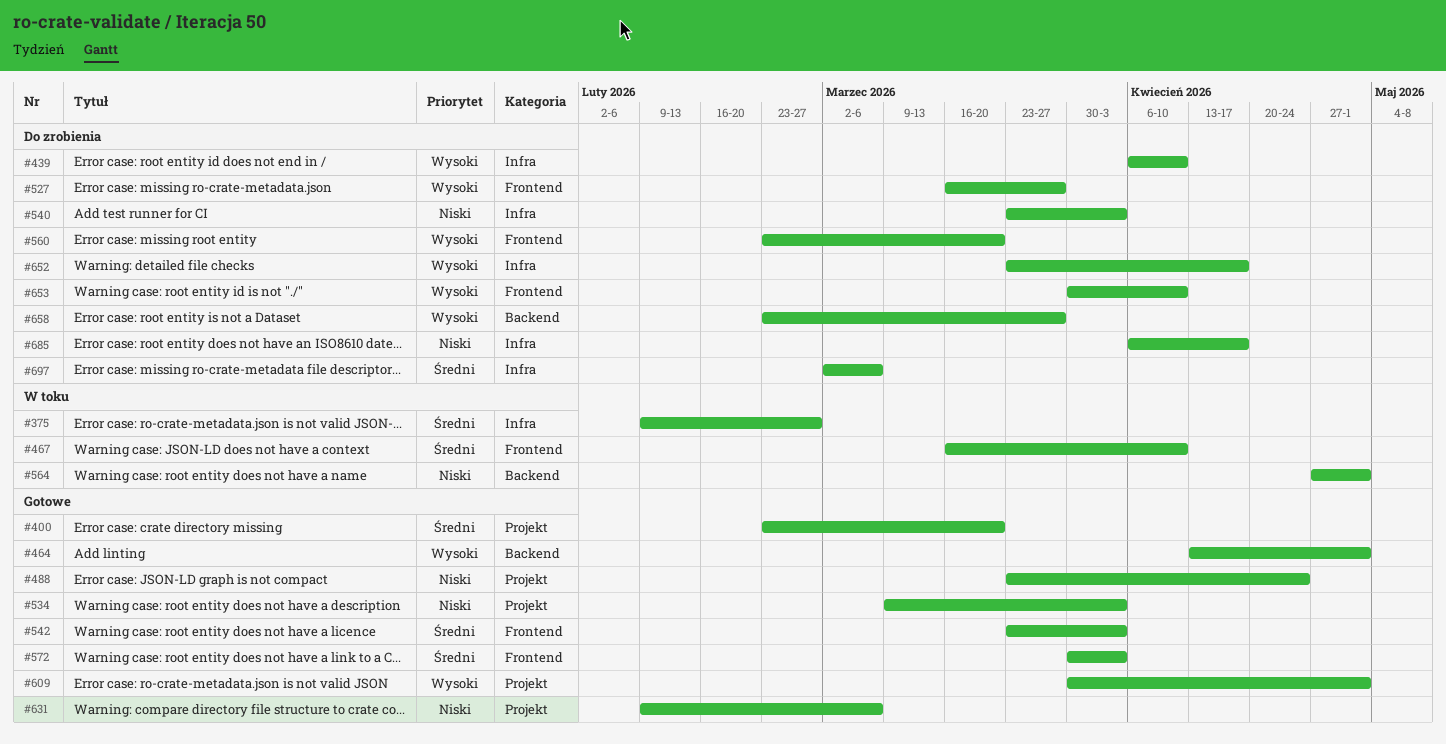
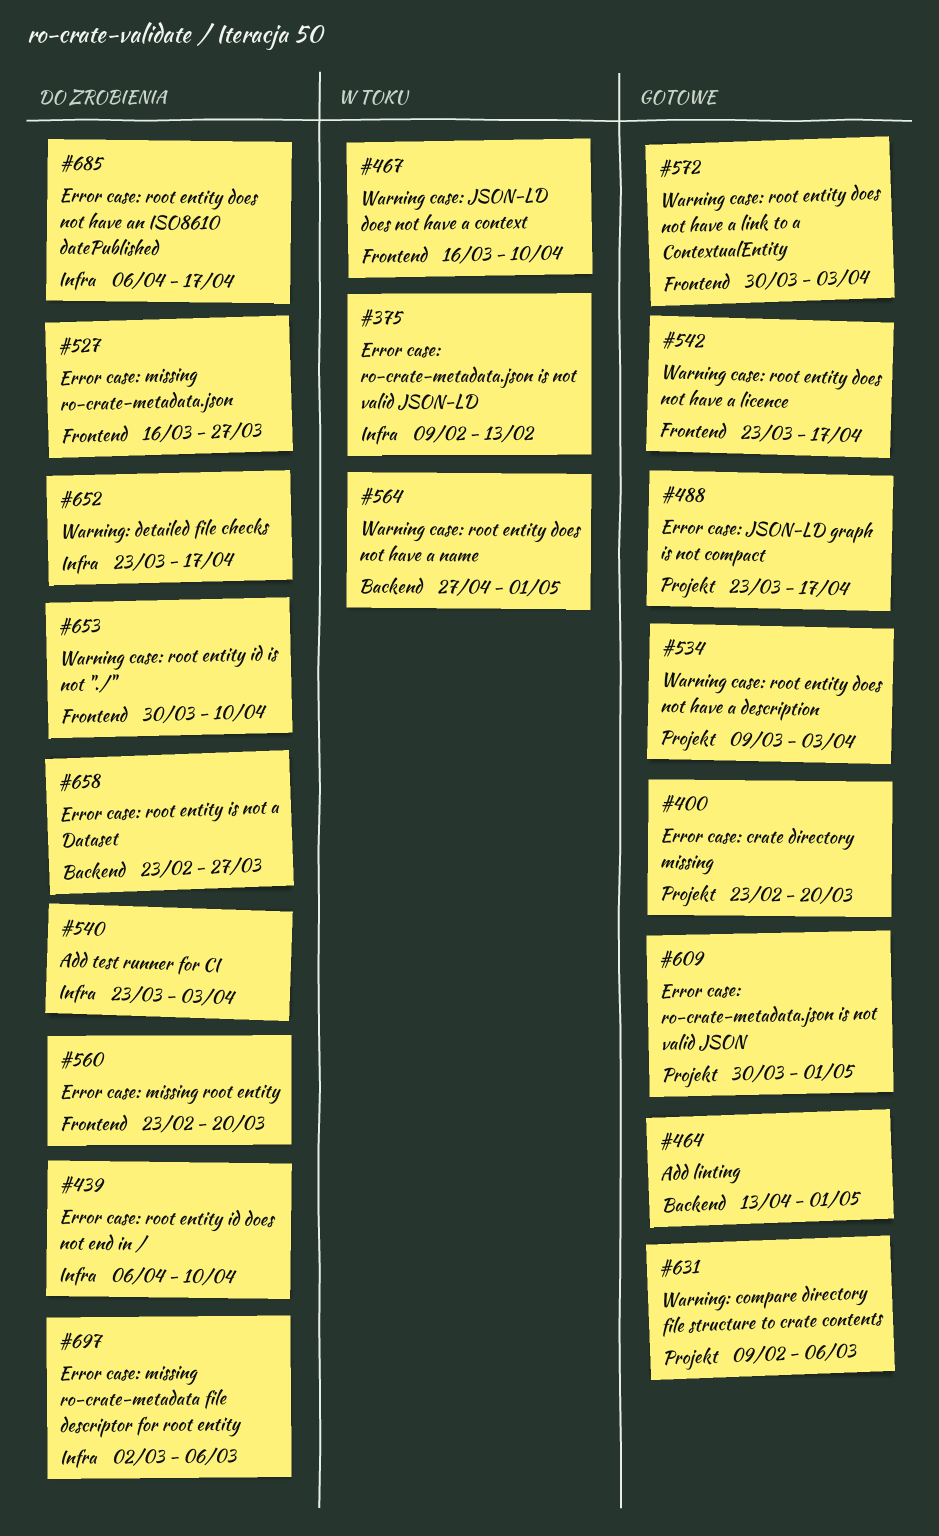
#375, due: Feb 27 -> Feb 13
#488, due: Apr 24 -> Apr 17
#542, due: Apr 3 -> Apr 17

